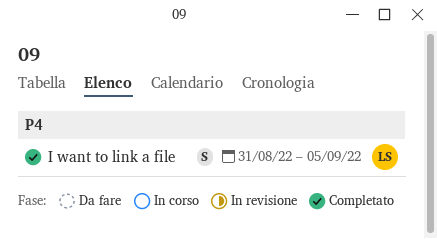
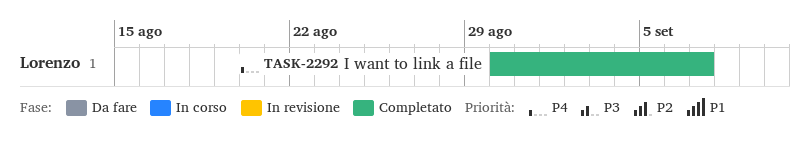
I want to link a file, start: Aug 31 -> Aug 30
I want to link a file, due: Sep 5 -> Sep 7

